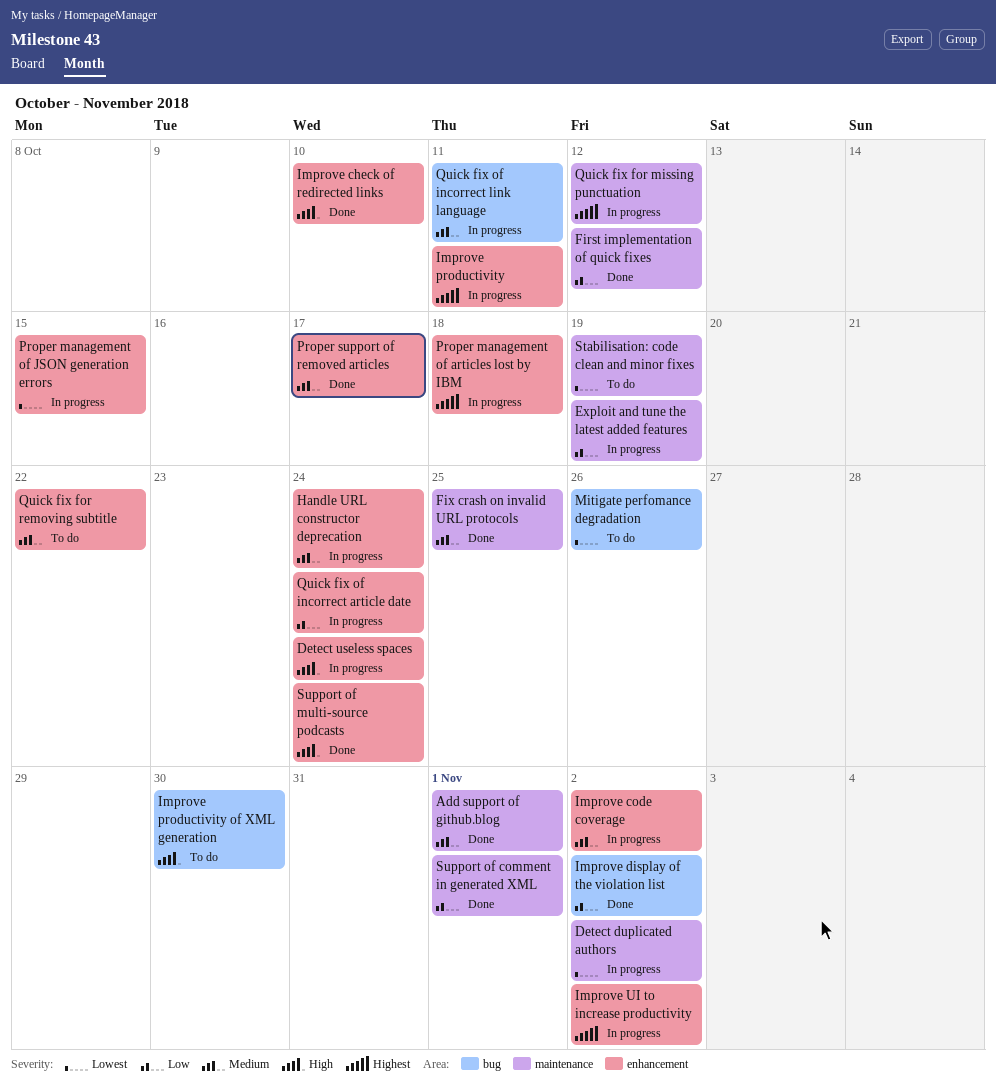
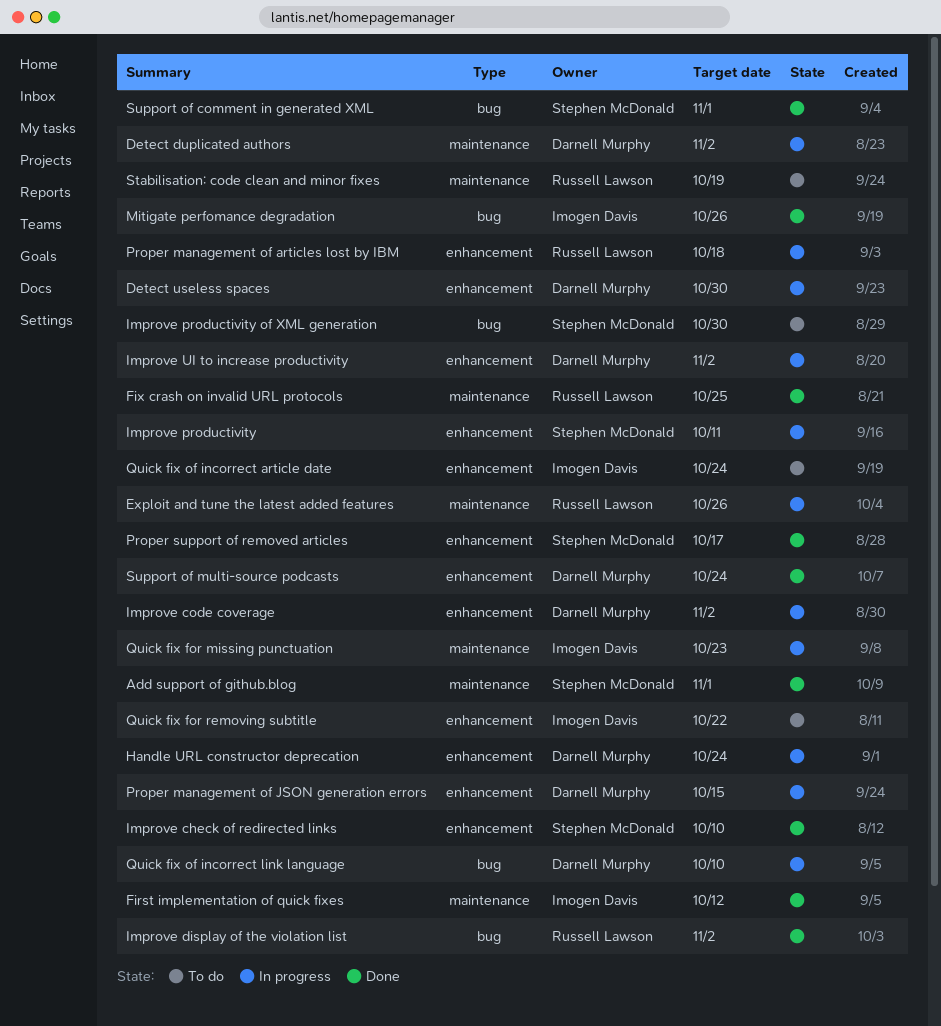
Detect useless spaces, due: Oct 24 -> Oct 30
Exploit and tune the latest added features, due: Oct 19 -> Oct 26
Mitigate perfomance degradation, status: To do -> Done
Quick fix for missing punctuation, due: Oct 12 -> Oct 23
Quick fix of incorrect article date, status: In progress -> To do
Quick fix of incorrect link language, due: Oct 11 -> Oct 10
Support of comment in generated XML, label: maintenance -> bug

